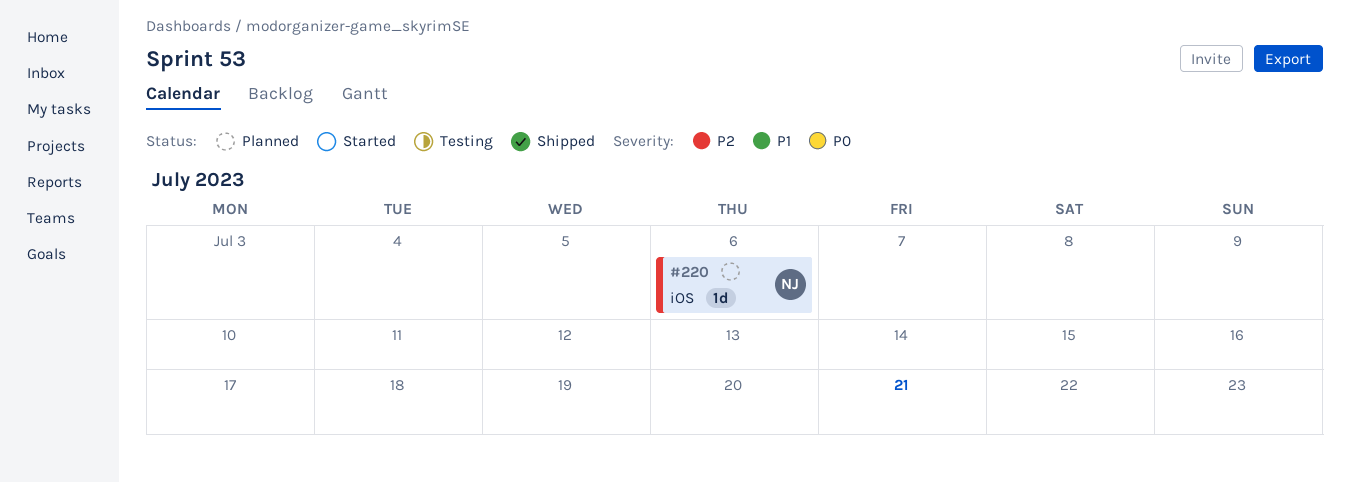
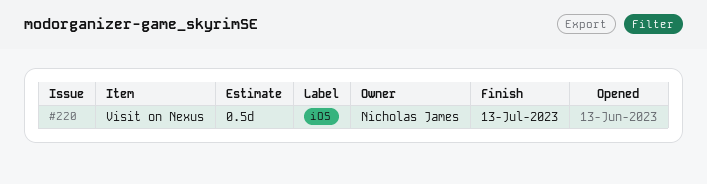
#220, estimate: 1d -> 0.5d
#220, due: Jul 6 -> Jul 13

